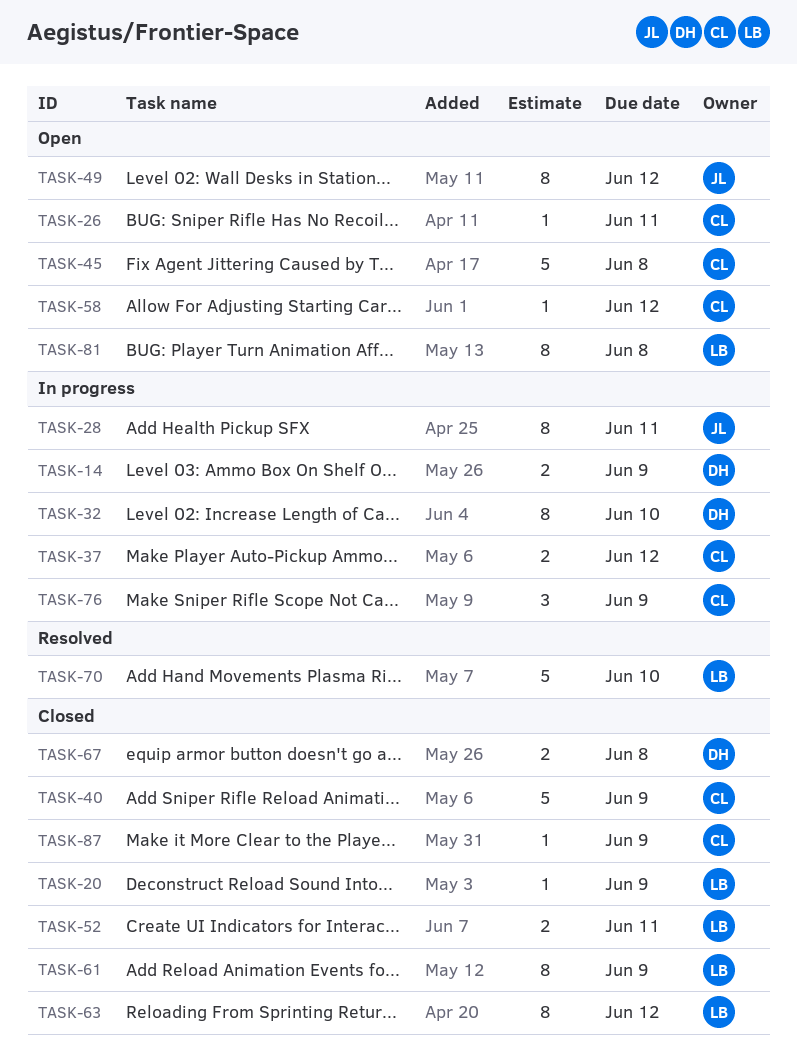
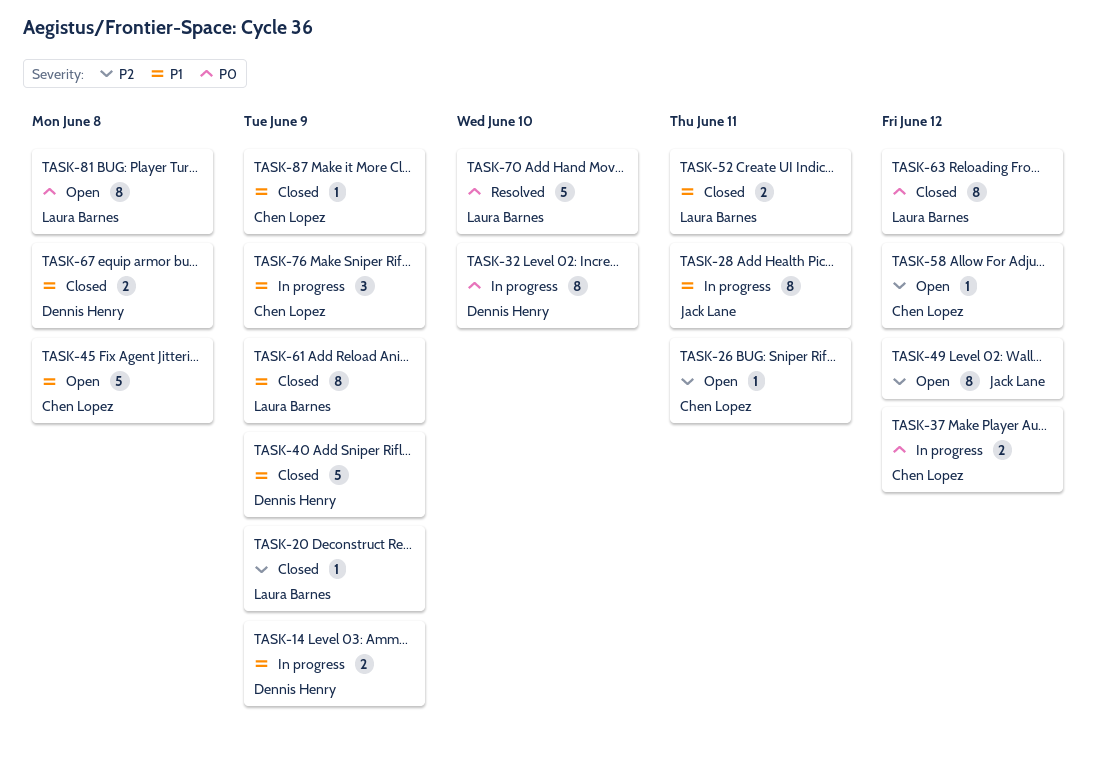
TASK-40, owner: Chen Lopez -> Dennis Henry

